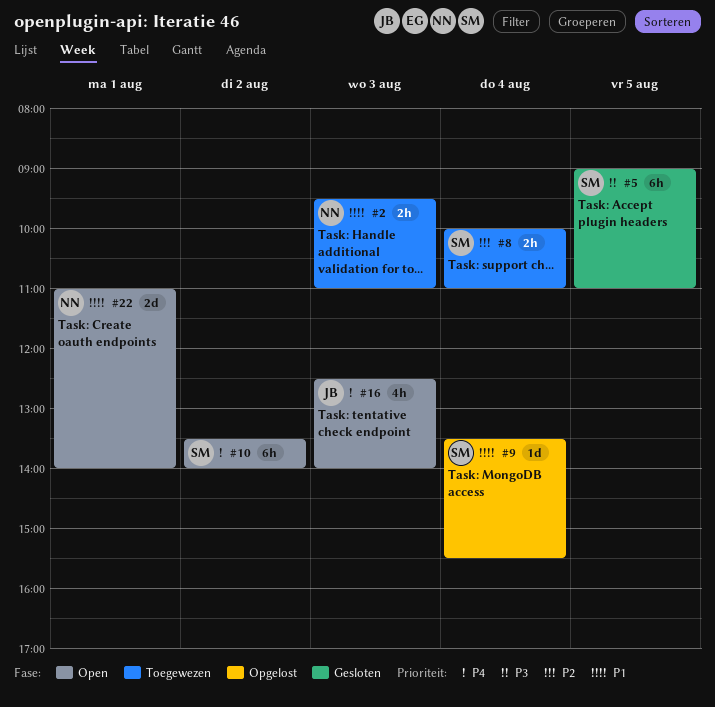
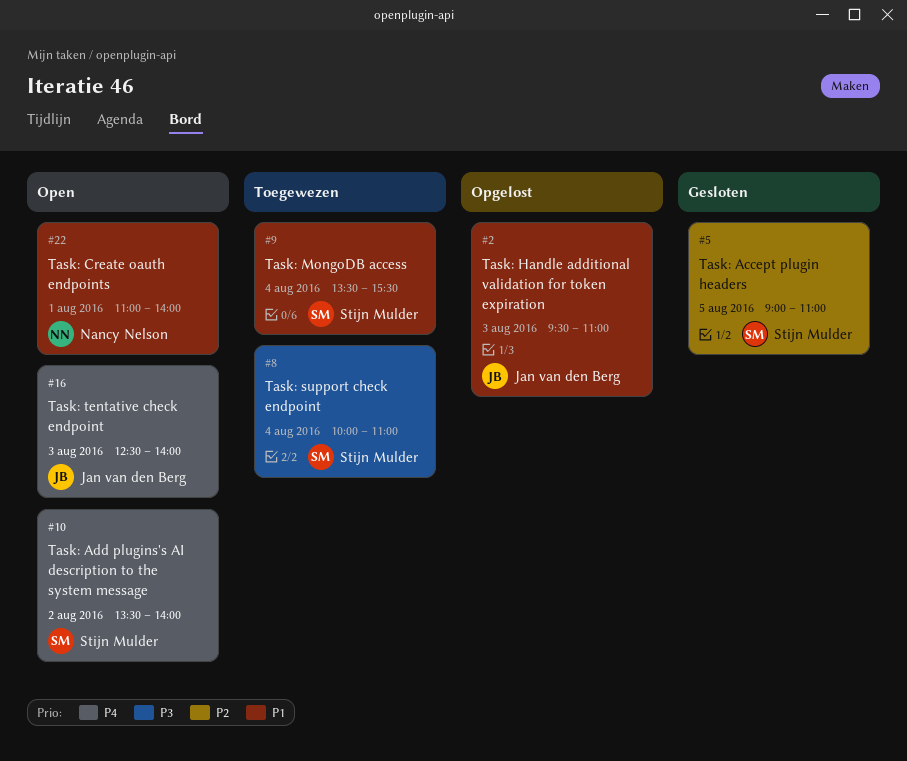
#2, status: Toegewezen -> Opgelost
#2, owner: Nancy Nelson -> Jan van den Berg
#5, priority: P3 -> P2
#8, priority: P2 -> P3
#9, status: Opgelost -> Toegewezen

